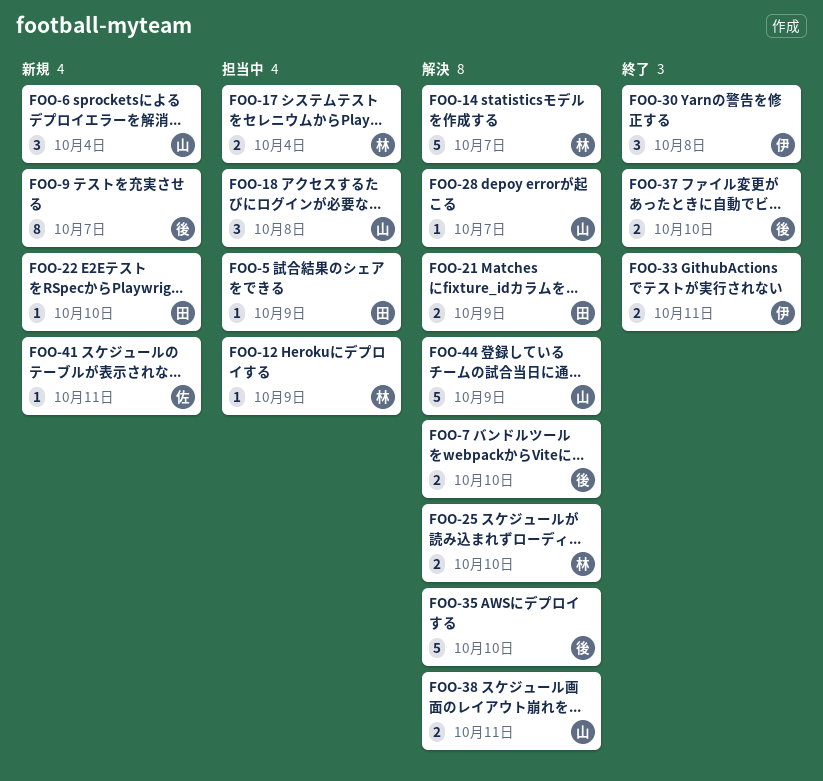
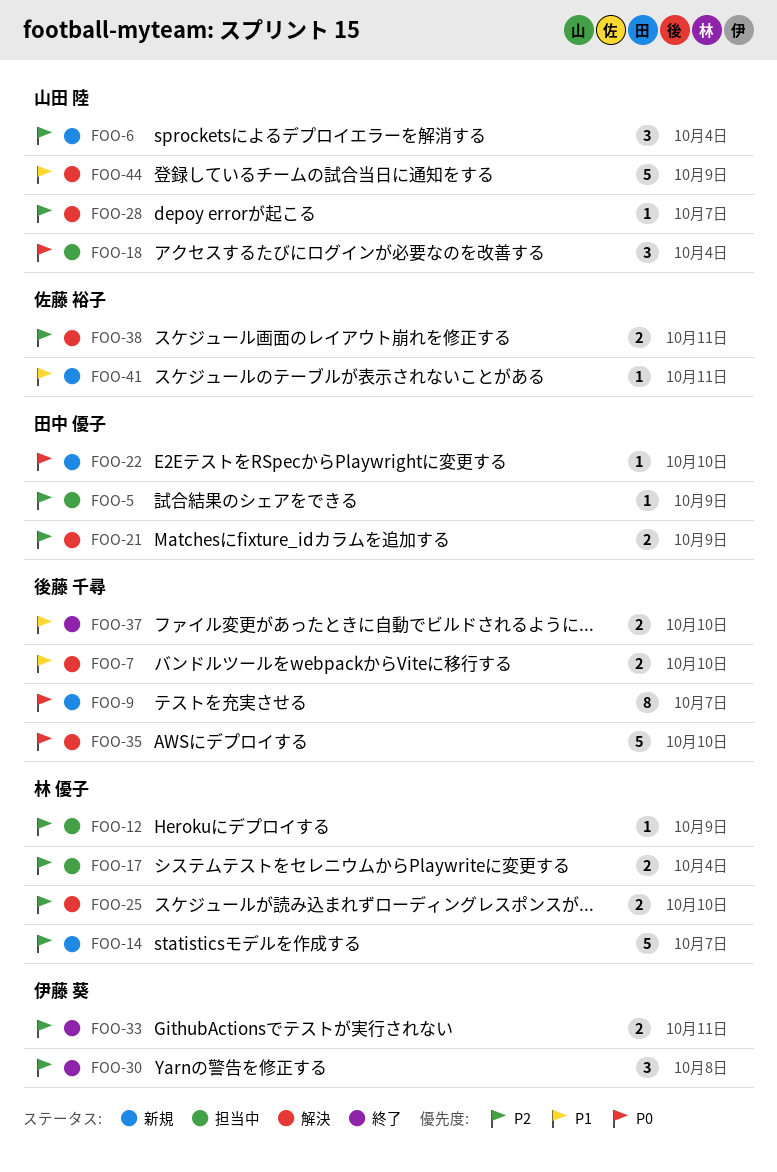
FOO-14, status: 解決 -> 新規
FOO-18, due: Oct 8 -> Oct 4
FOO-38, owner: 山田 陸 -> 佐藤 裕子

